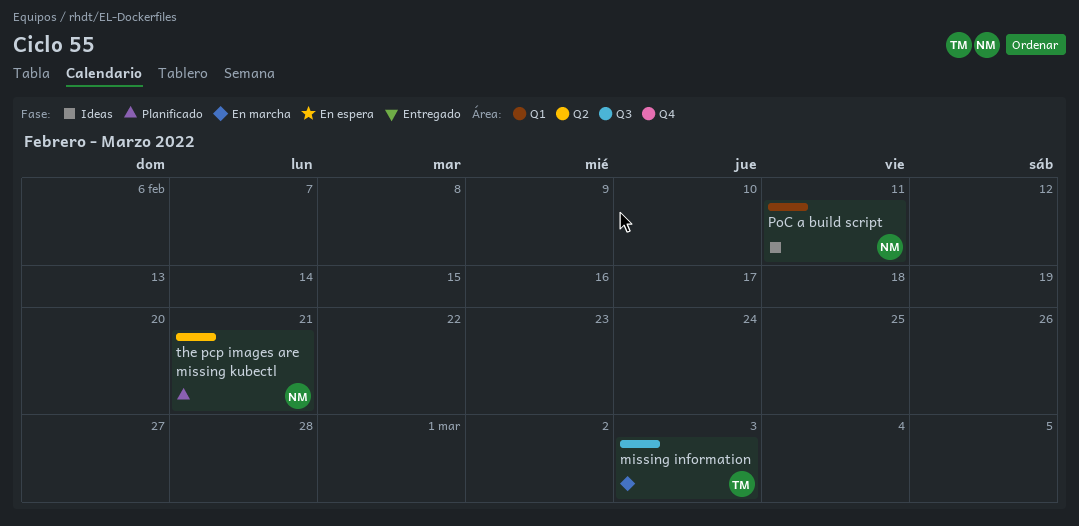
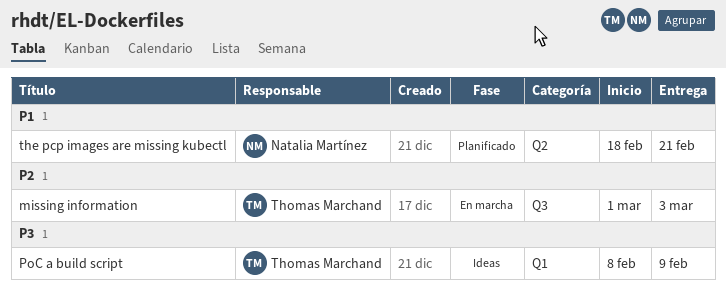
PoC a build script, owner: Natalia Martínez -> Thomas Marchand
PoC a build script, due: Feb 11 -> Feb 9

